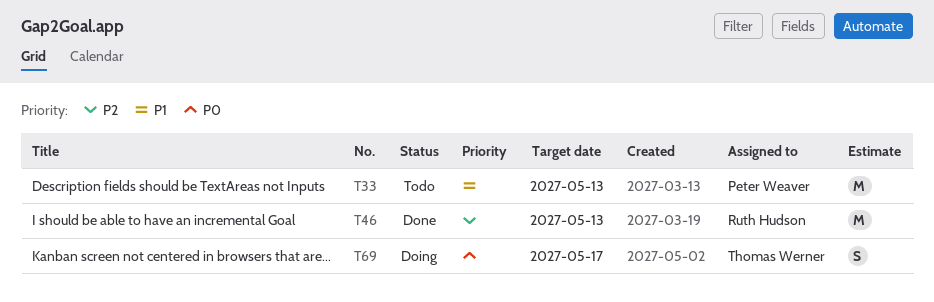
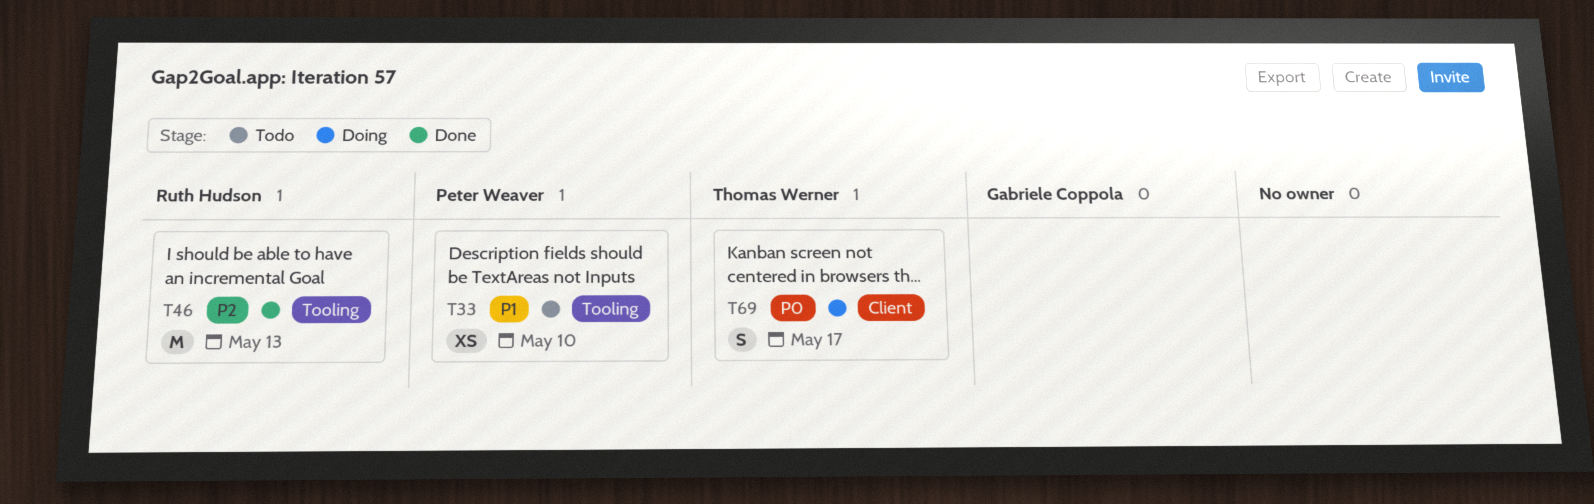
T33, estimate: M -> XS
T33, due: May 13 -> May 10

